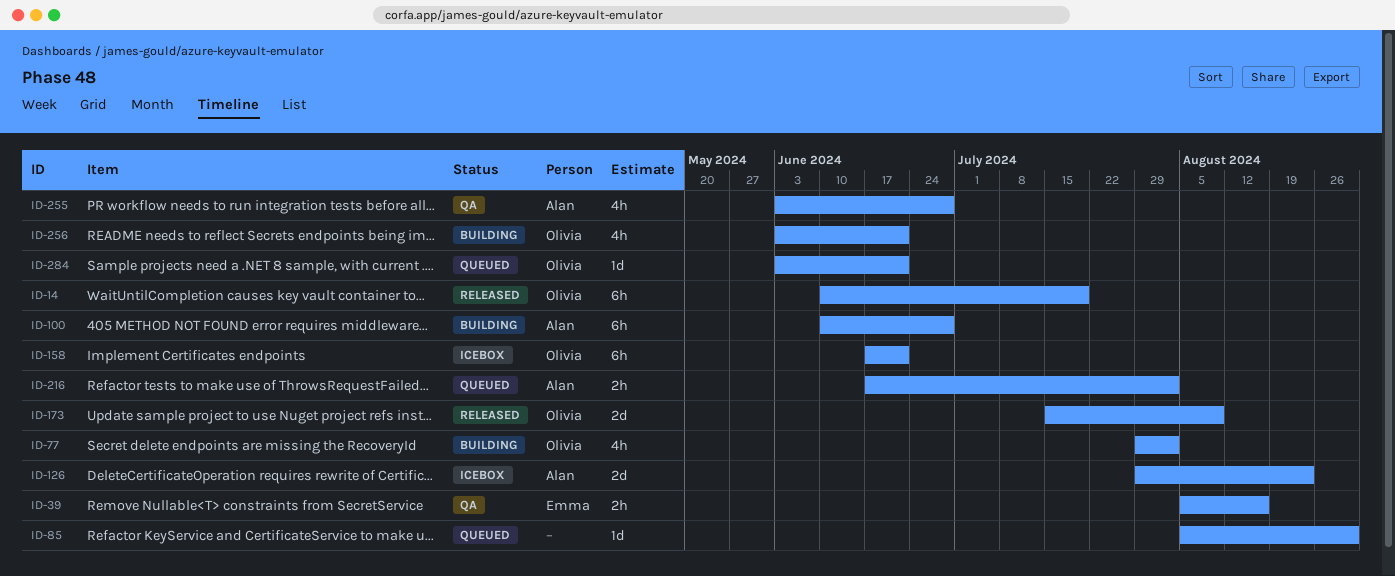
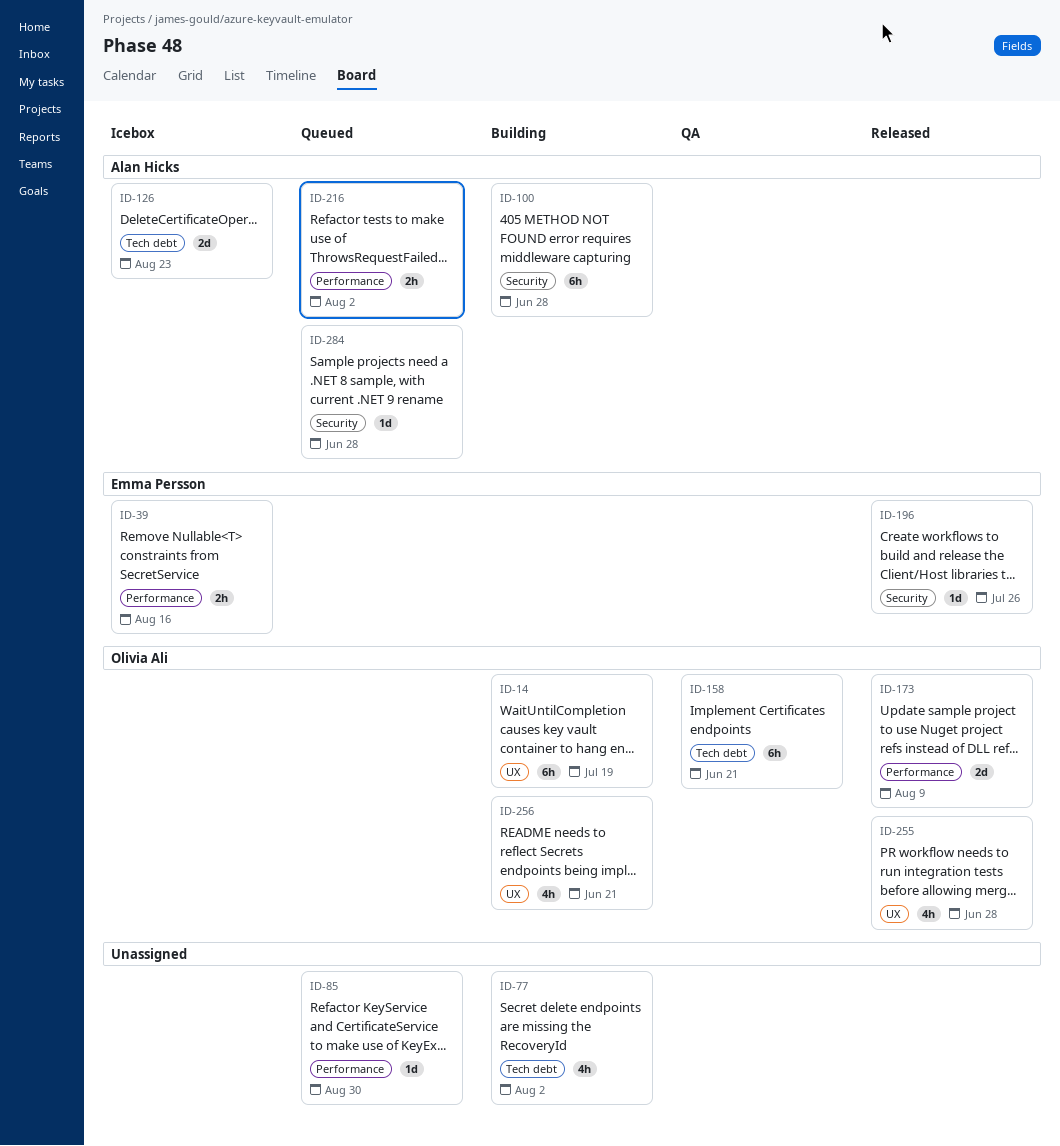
ID-14, status: Released -> Building
ID-39, status: QA -> Icebox
ID-77, owner: Olivia Ali -> none
ID-158, status: Icebox -> QA
ID-196: none -> present
ID-255, status: QA -> Released
ID-255, owner: Alan Hicks -> Olivia Ali
ID-284, owner: Olivia Ali -> Alan Hicks
ID-284, due: Jun 21 -> Jun 28

